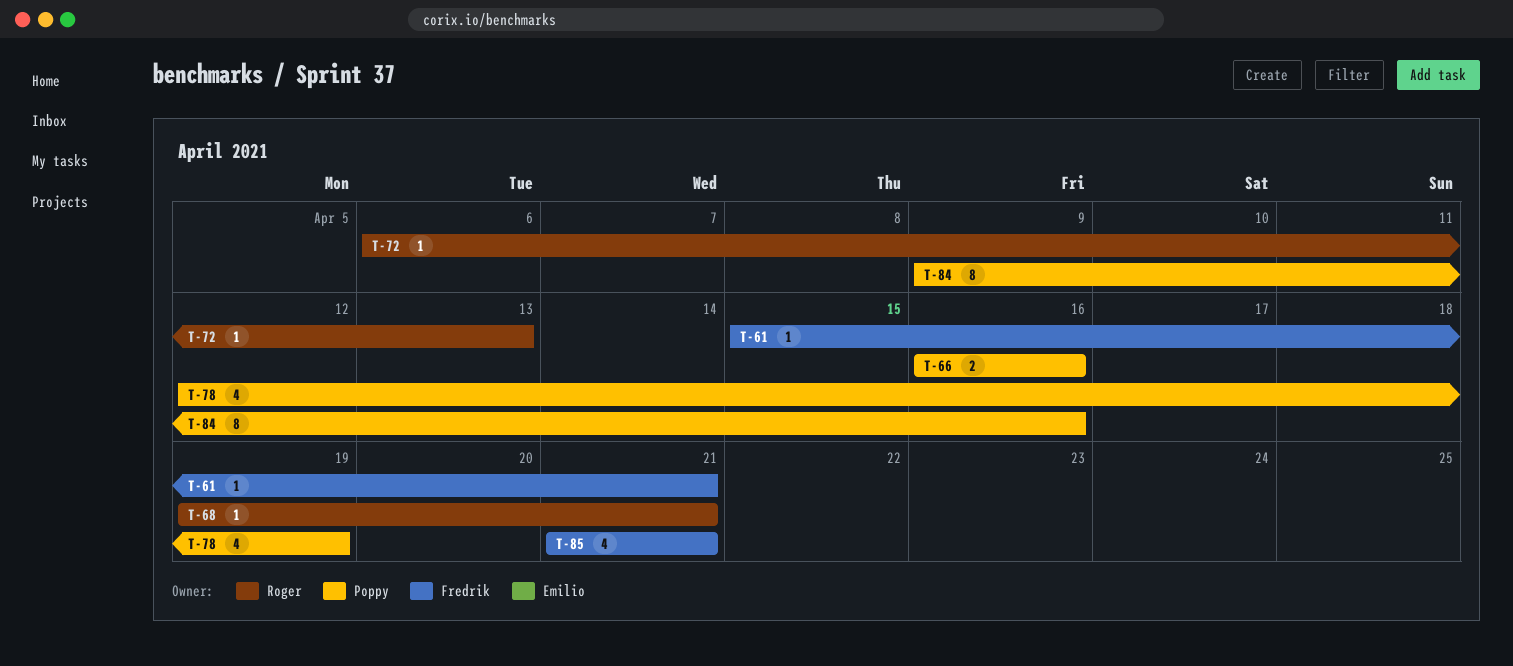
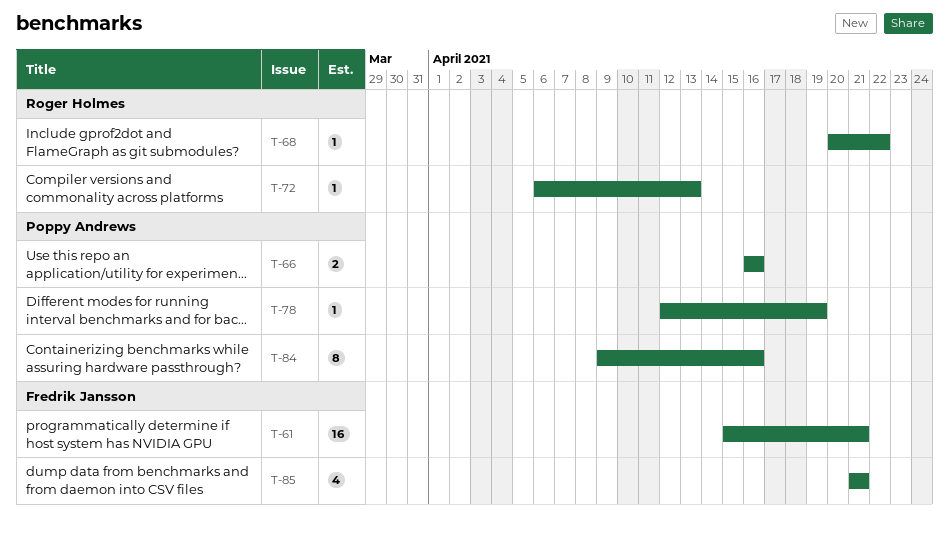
T-61, estimate: 1 -> 16
T-68, start: Apr 19 -> Apr 20
T-68, due: Apr 21 -> Apr 22
T-78, estimate: 4 -> 1

